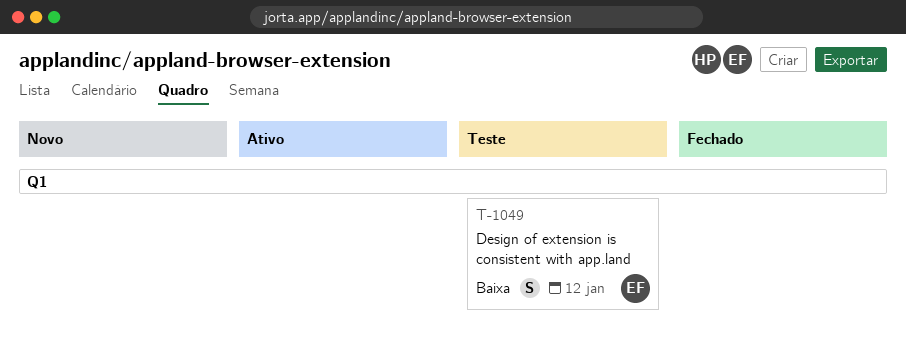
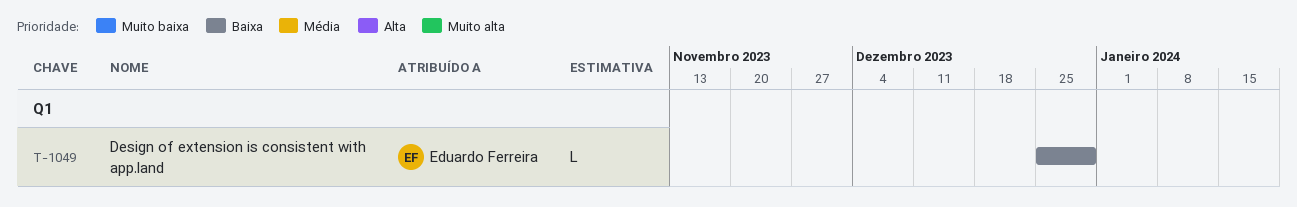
T-1049, estimate: S -> L
T-1049, due: Jan 12 -> Dec 29

